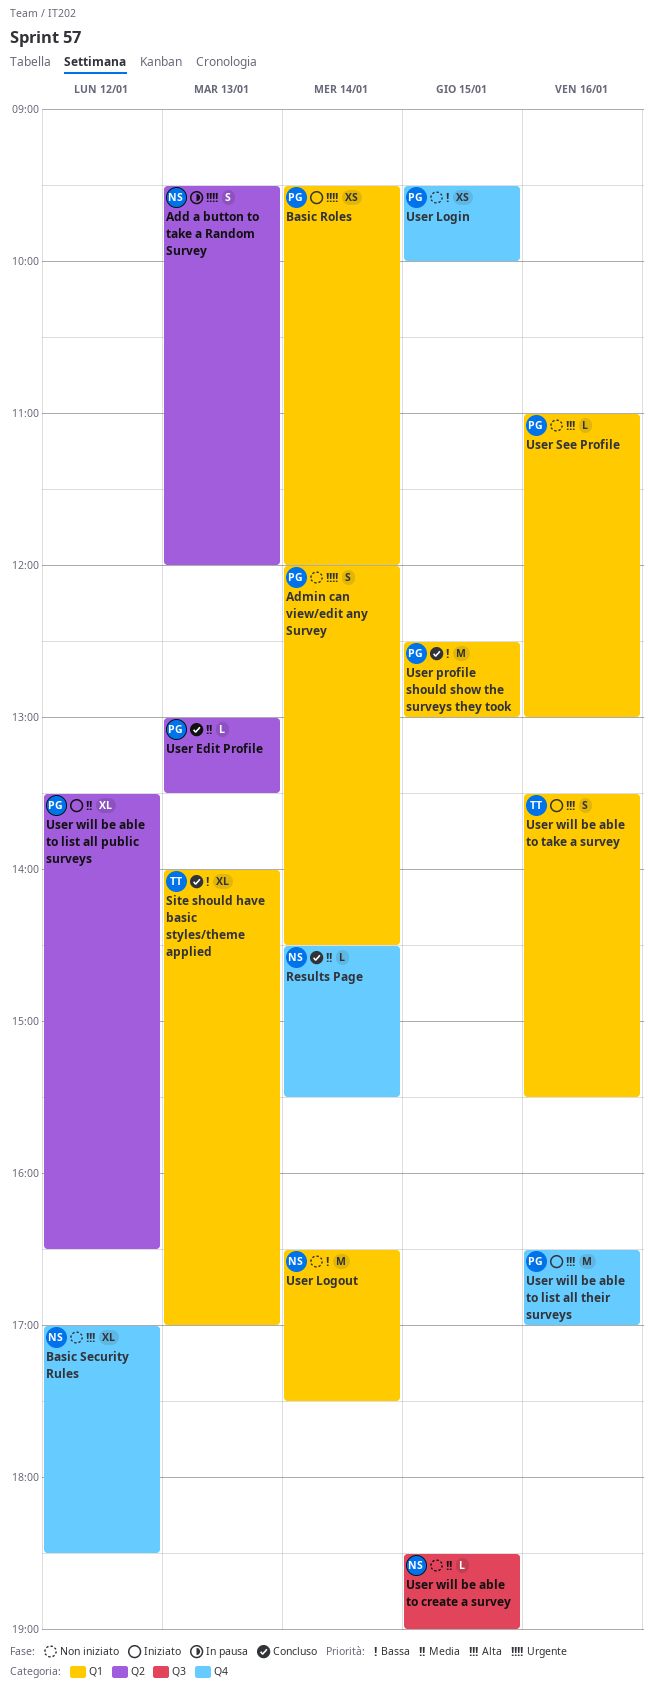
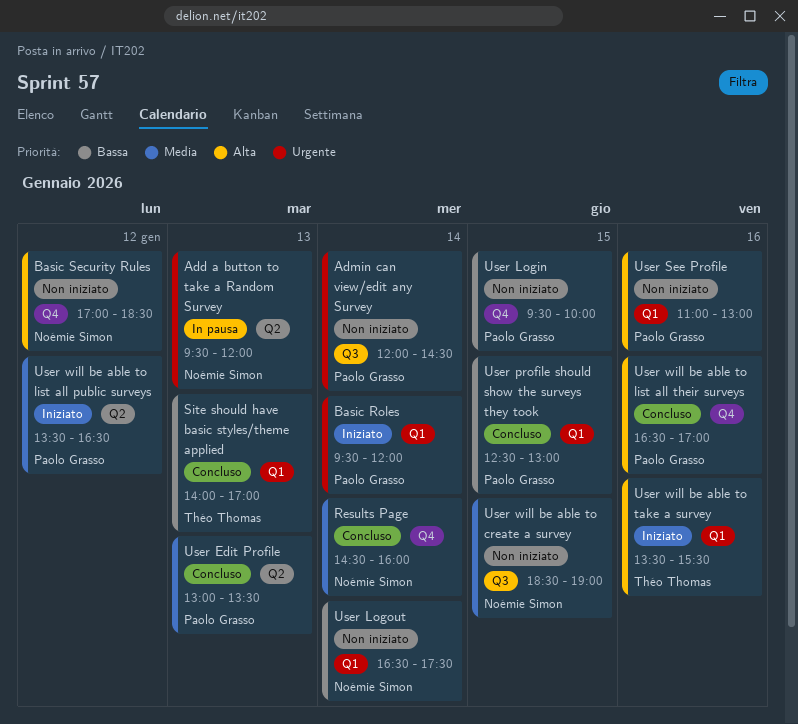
Admin can view/edit any Survey, label: Q1 -> Q3
Results Page, ends: 15:30 -> 16:00
User will be able to list all their surveys, status: Iniziato -> Concluso

